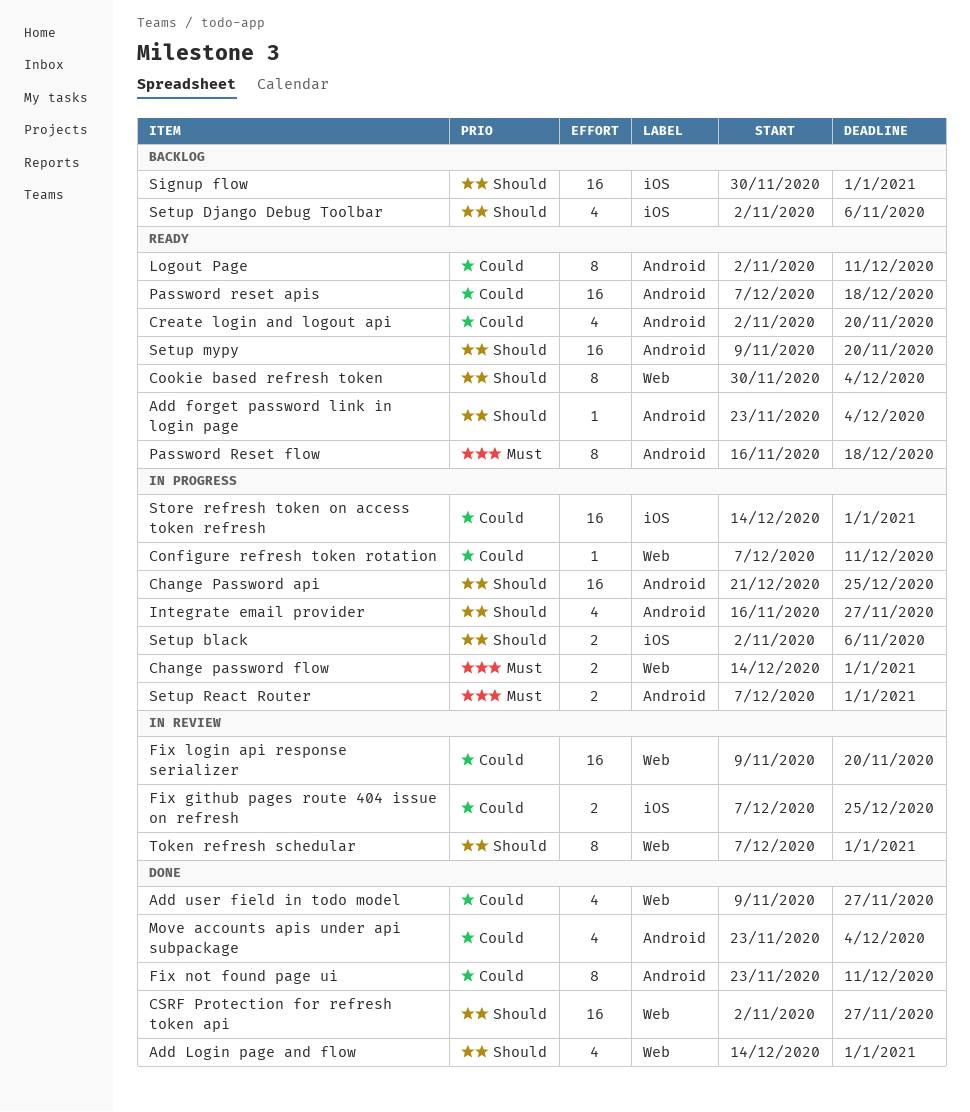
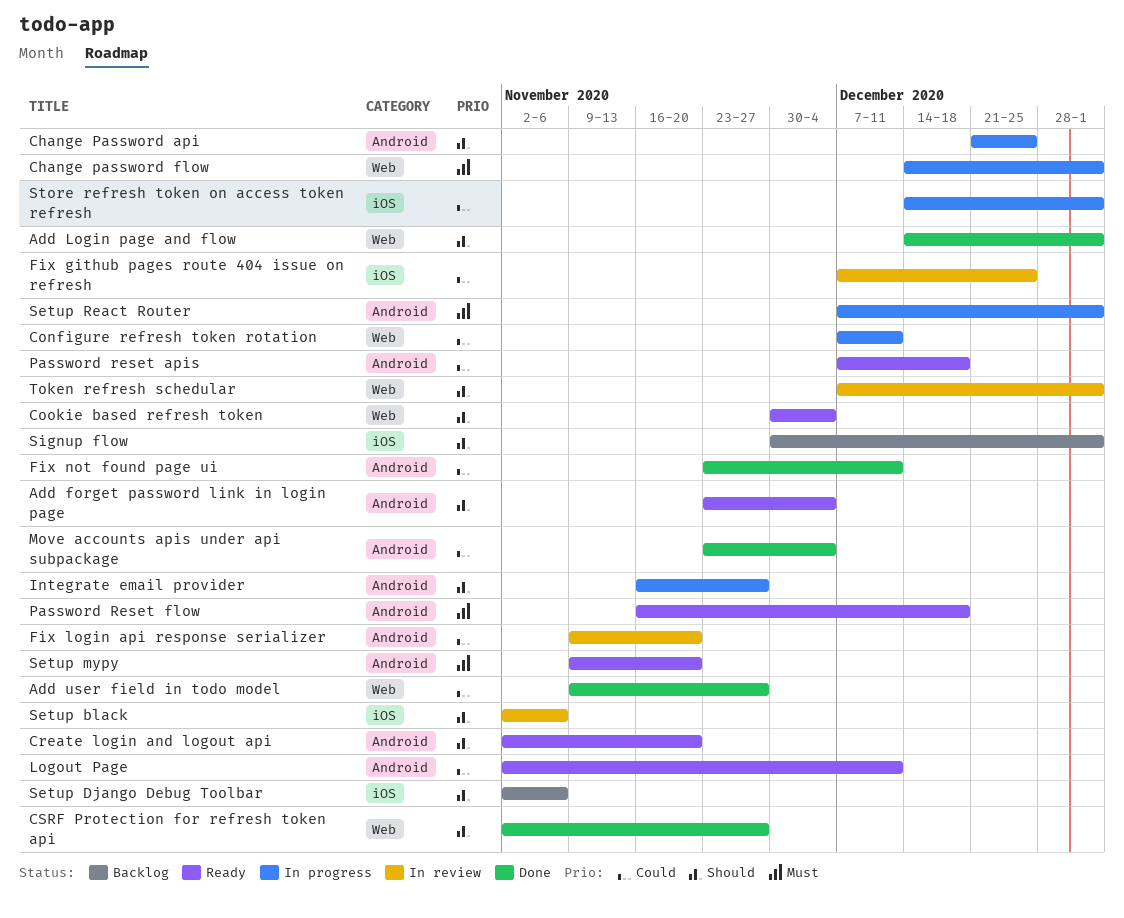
Create login and logout api, priority: Could -> Should
Fix login api response serializer, label: Web -> Android
Setup black, status: In progress -> In review
Setup mypy, priority: Should -> Must

